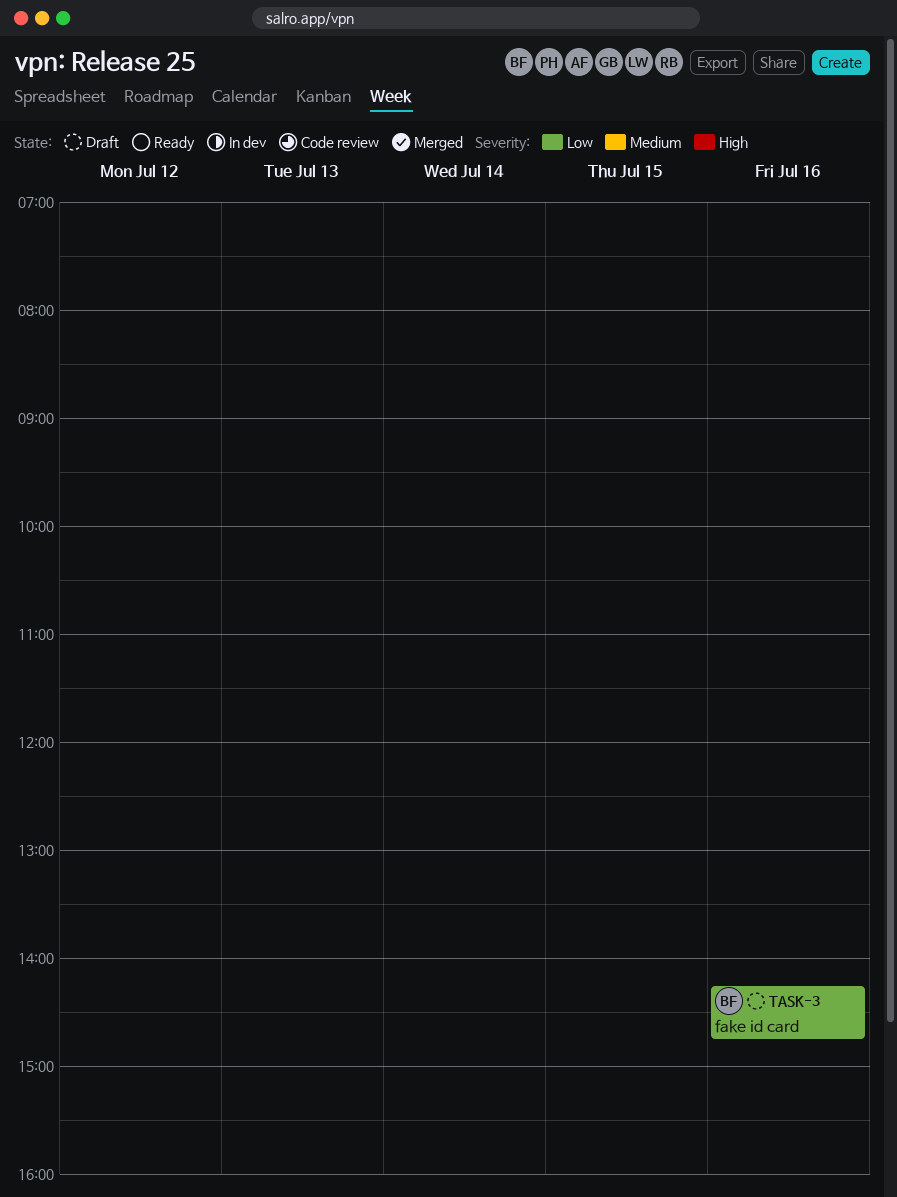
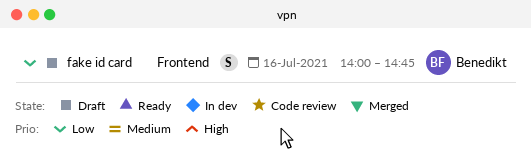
fake id card, begins: 14:15 -> 14:00

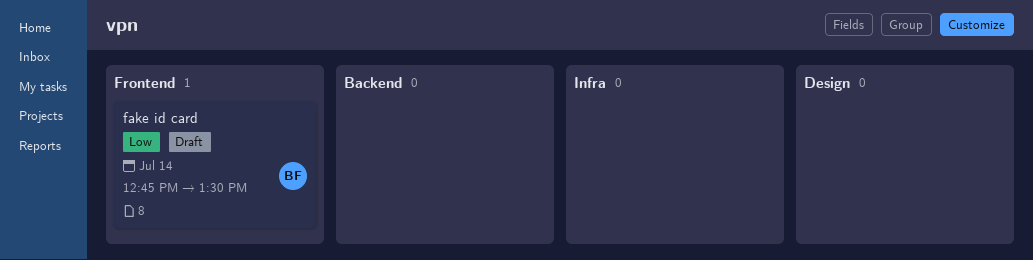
fake id card, day: Jul 16 -> Jul 14
fake id card, begins: 14:00 -> 12:45
fake id card, ends: 14:45 -> 13:30

